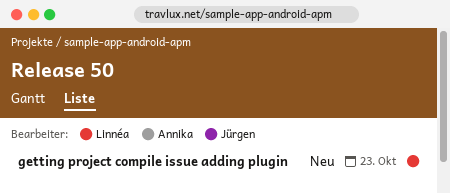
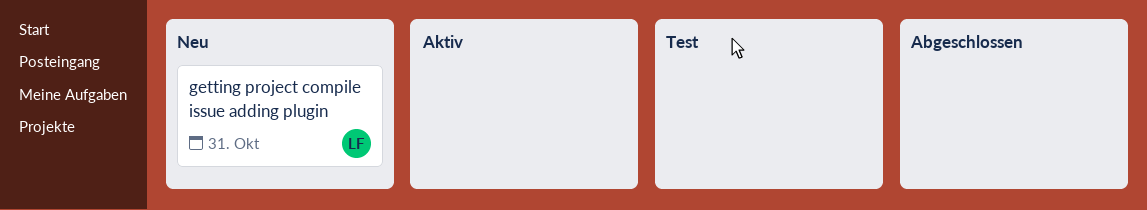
getting project compile issue adding plugin, due: Oct 23 -> Oct 31

